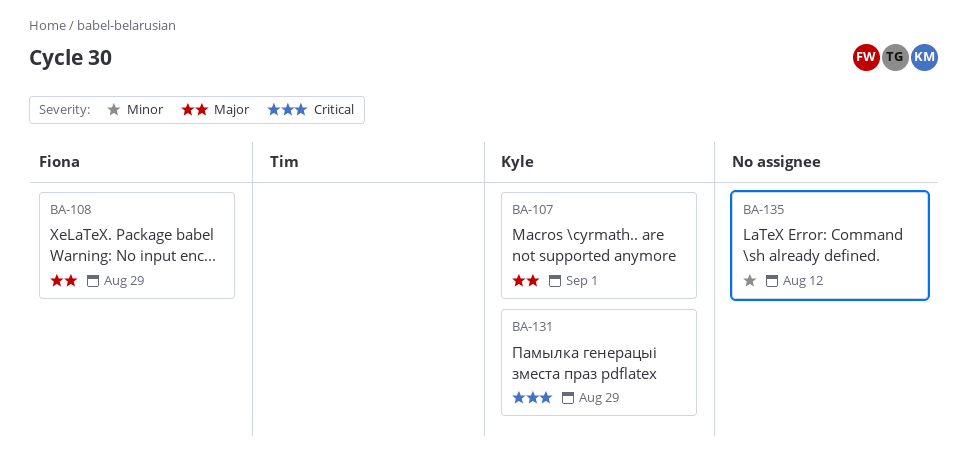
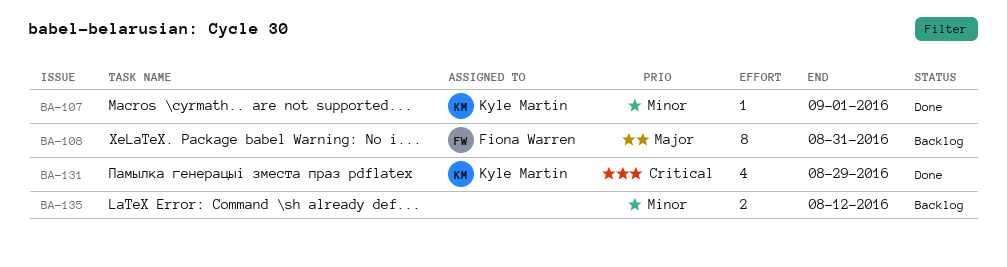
BA-107, priority: Major -> Minor
BA-108, due: Aug 29 -> Aug 31

